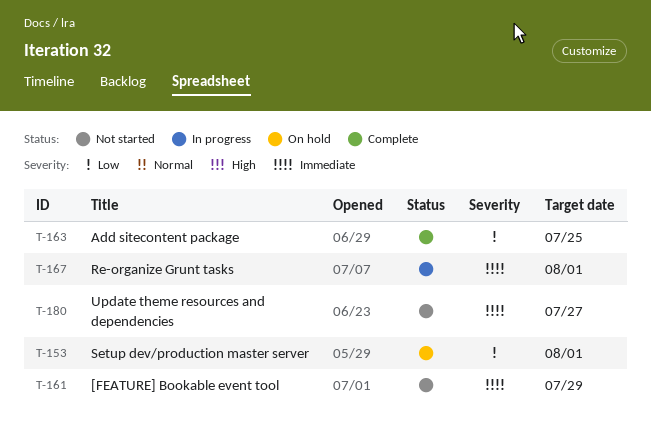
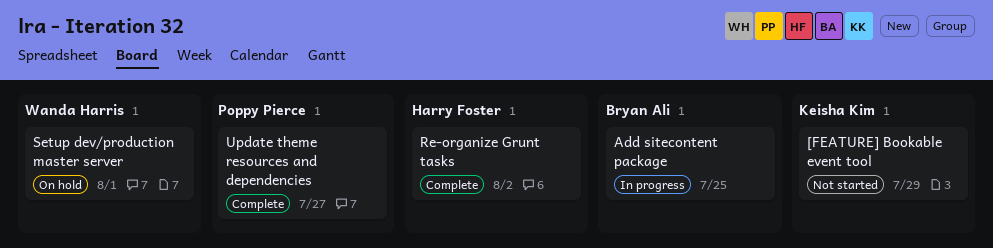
Add sitecontent package, status: Complete -> In progress
Re-organize Grunt tasks, status: In progress -> Complete
Re-organize Grunt tasks, due: Aug 1 -> Aug 2
Update theme resources and dependencies, status: Not started -> Complete

